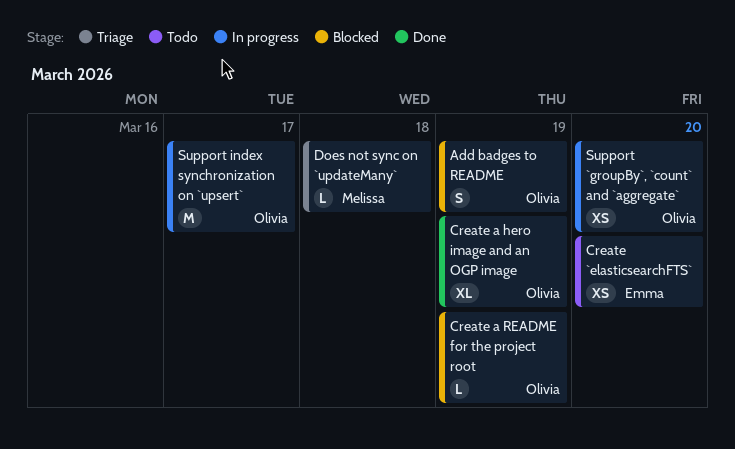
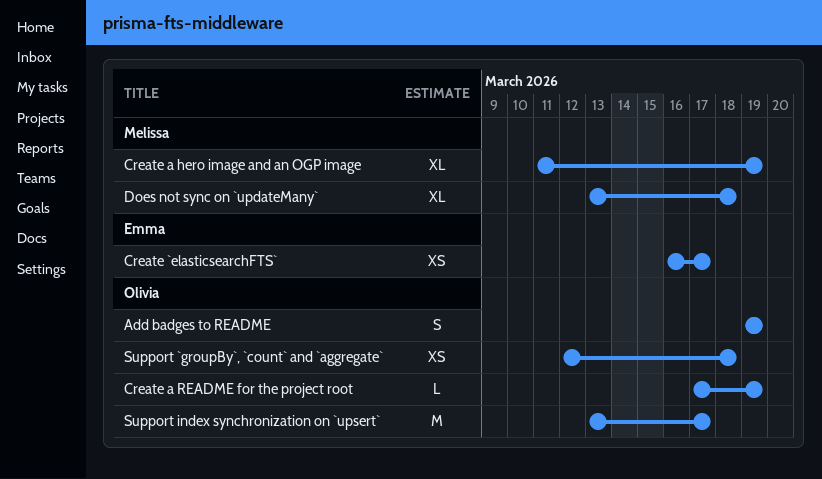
Create `elasticsearchFTS`, due: Mar 20 -> Mar 17
Create a hero image and an OGP image, owner: Olivia -> Melissa
Does not sync on `updateMany`, estimate: L -> XL
Support `groupBy`, `count` and `aggregate`, due: Mar 20 -> Mar 18

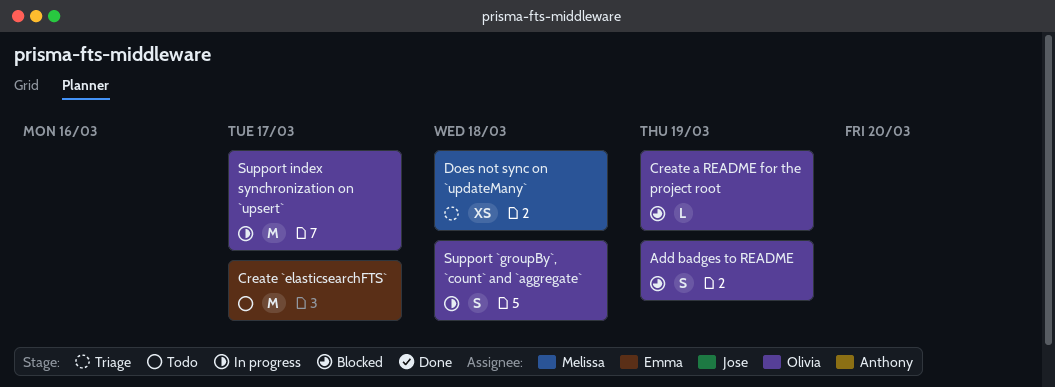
Create `elasticsearchFTS`, estimate: XS -> M
Create a hero image and an OGP image: present -> none
Does not sync on `updateMany`, estimate: XL -> XS
Support `groupBy`, `count` and `aggregate`, estimate: XS -> S

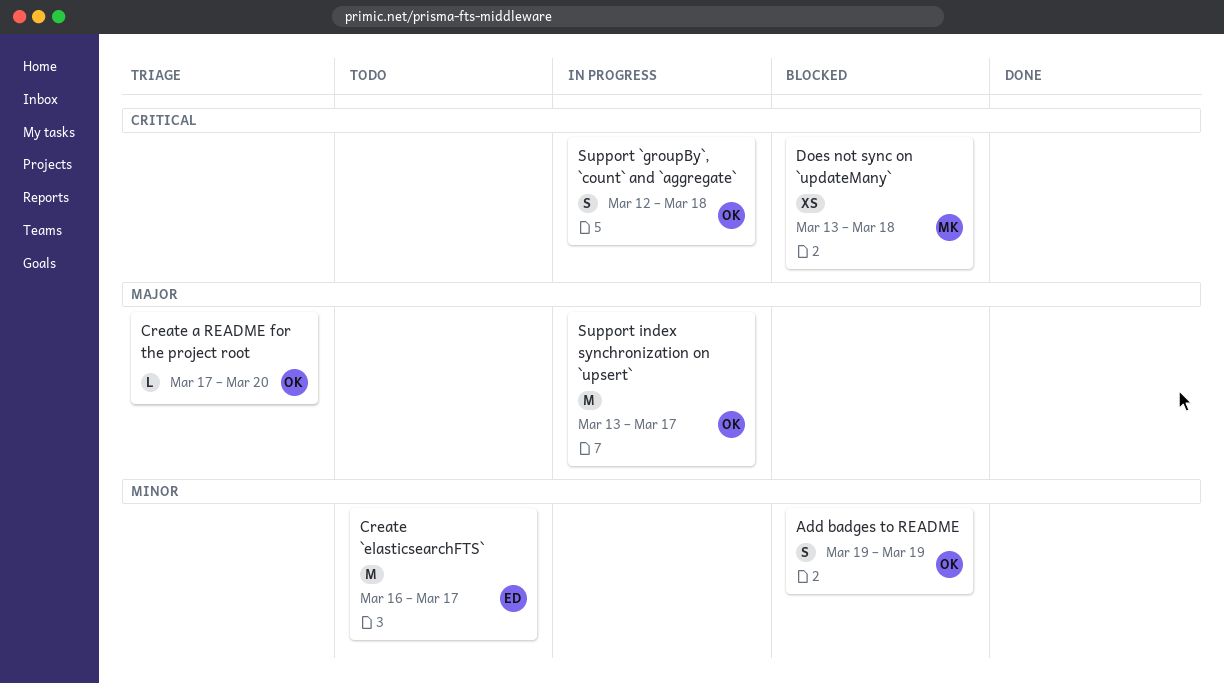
Create a README for the project root, status: Blocked -> Triage
Create a README for the project root, due: Mar 19 -> Mar 20
Does not sync on `updateMany`, status: Triage -> Blocked

